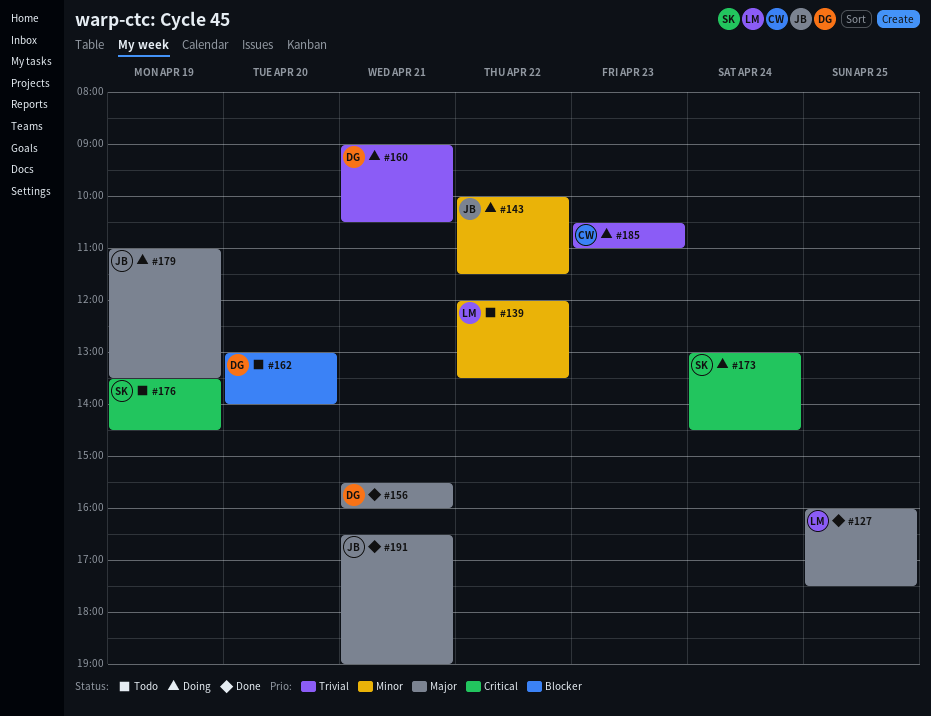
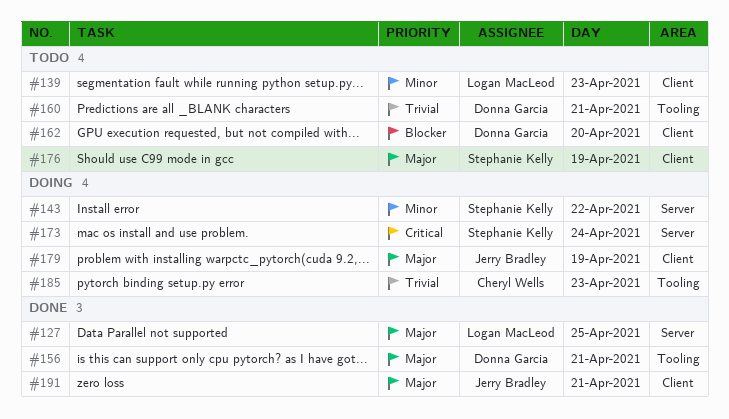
#139, day: Apr 22 -> Apr 23
#143, owner: Jerry Bradley -> Stephanie Kelly
#160, status: Doing -> Todo
#176, priority: Critical -> Major

